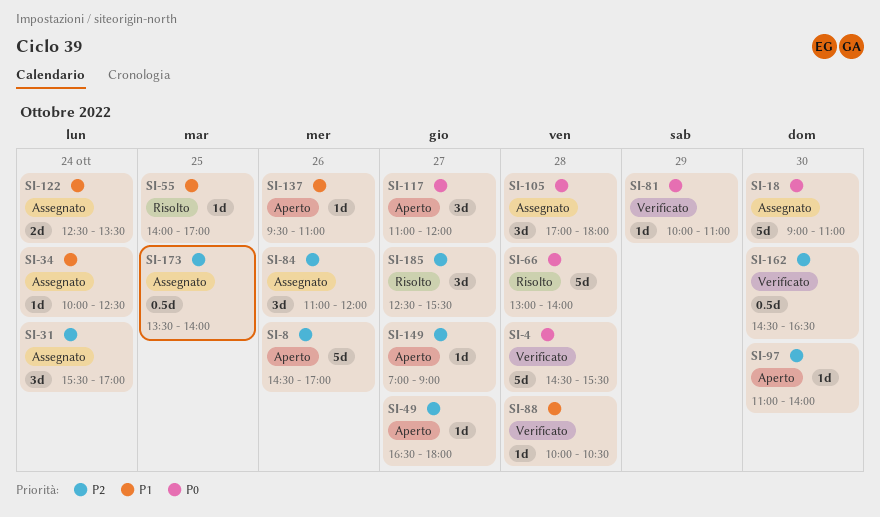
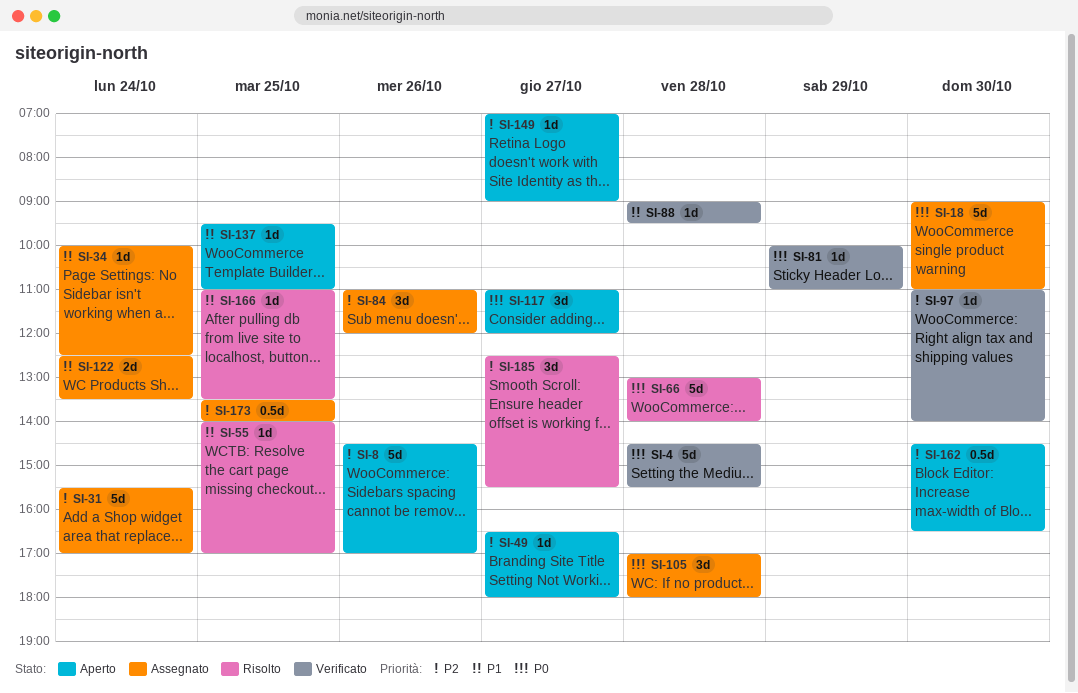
SI-31, estimate: 3d -> 5d
SI-88, begins: 10:00 -> 09:00
SI-88, ends: 10:30 -> 09:30
SI-97, status: Aperto -> Verificato
SI-137, day: Oct 26 -> Oct 25
SI-162, status: Verificato -> Aperto
SI-166: none -> present

